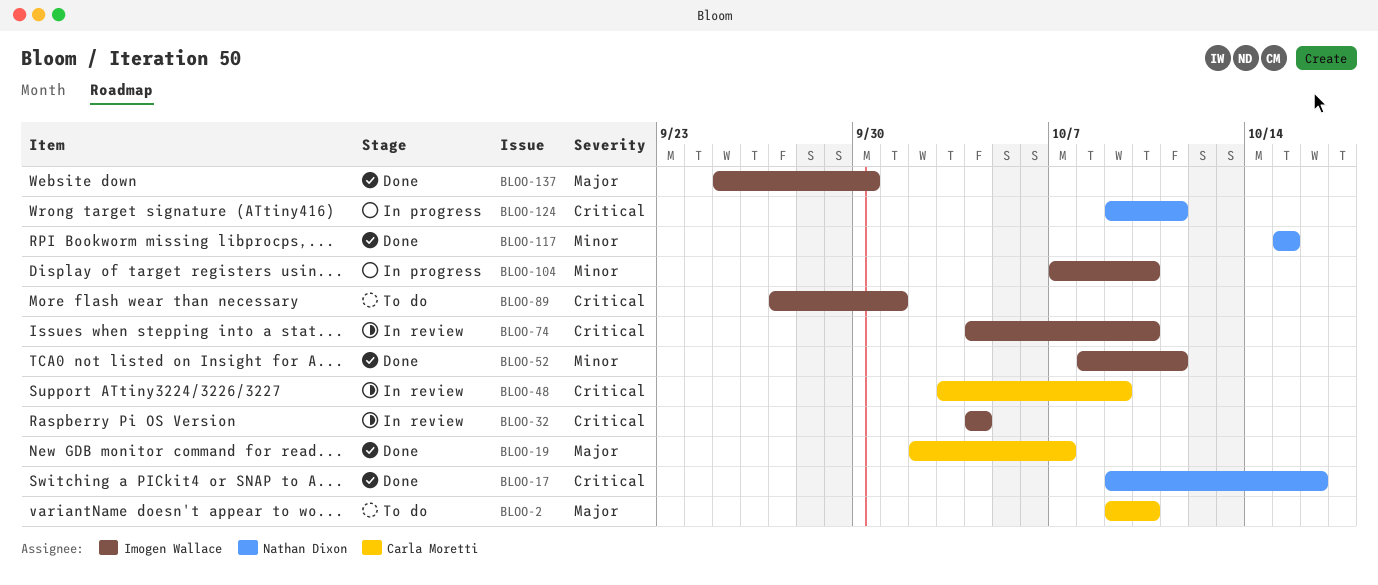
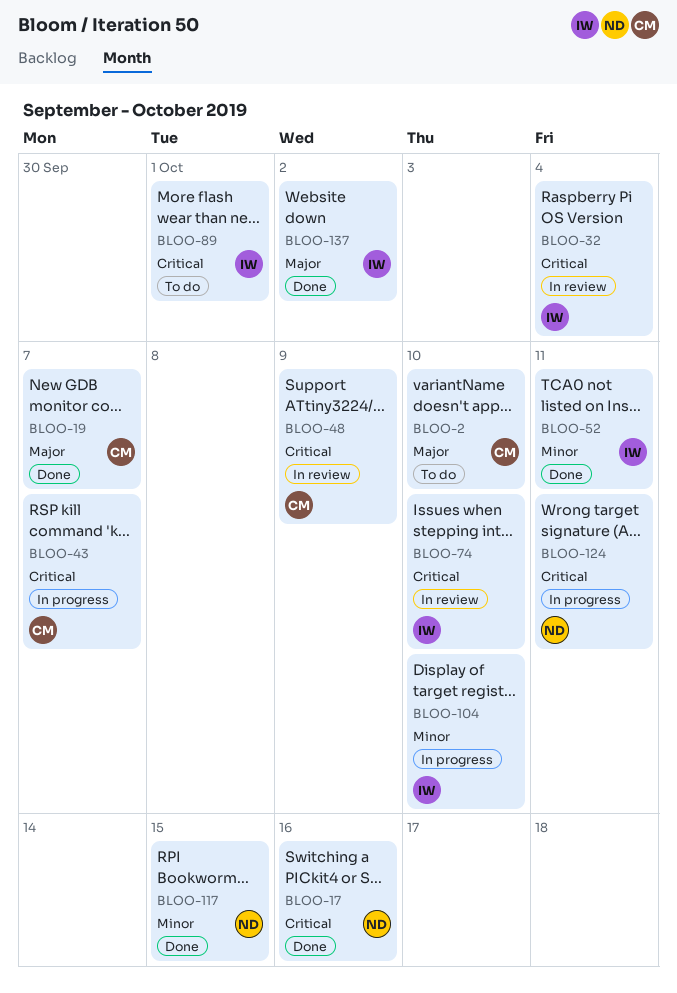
BLOO-43: none -> present
BLOO-137, due: Sep 30 -> Oct 2

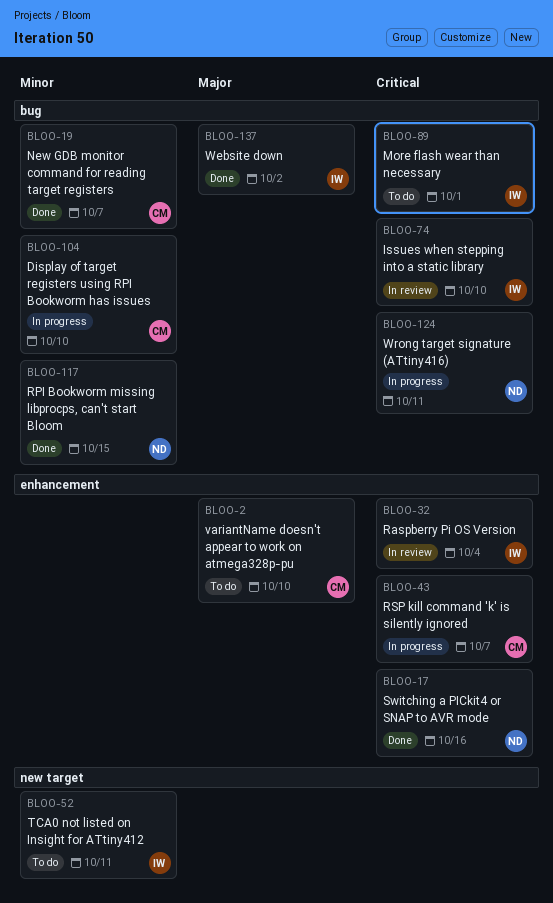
BLOO-19, priority: Major -> Minor
BLOO-48: present -> none
BLOO-52, status: Done -> To do
BLOO-104, owner: IW -> CM

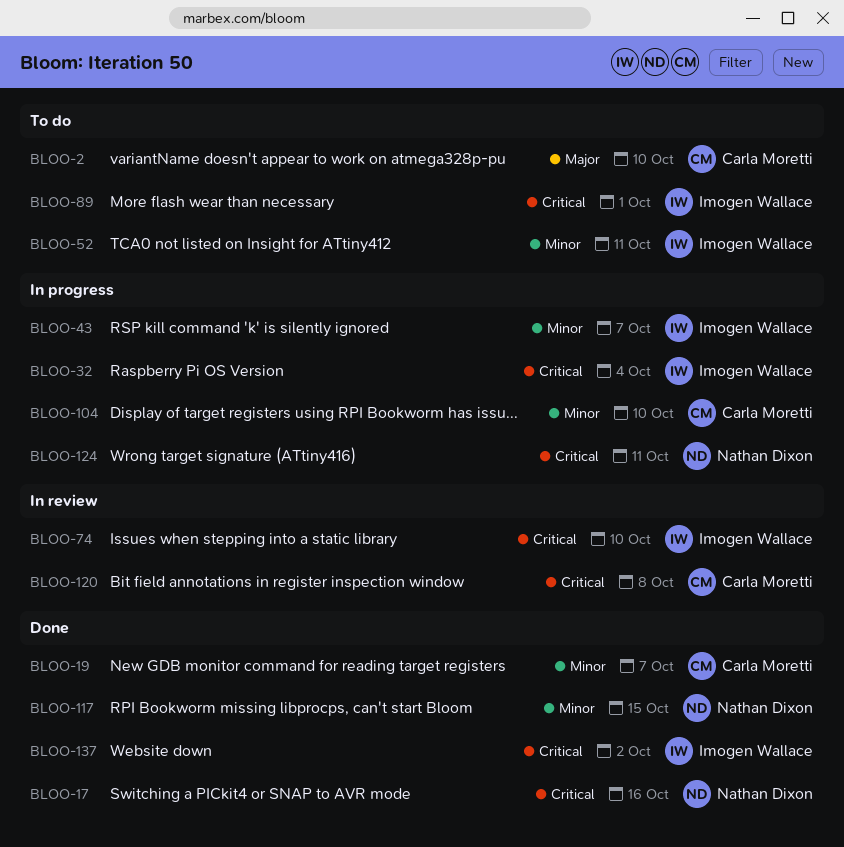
BLOO-32, status: In review -> In progress
BLOO-43, owner: Carla Moretti -> Imogen Wallace
BLOO-43, priority: Critical -> Minor
BLOO-120: none -> present
BLOO-137, priority: Major -> Critical

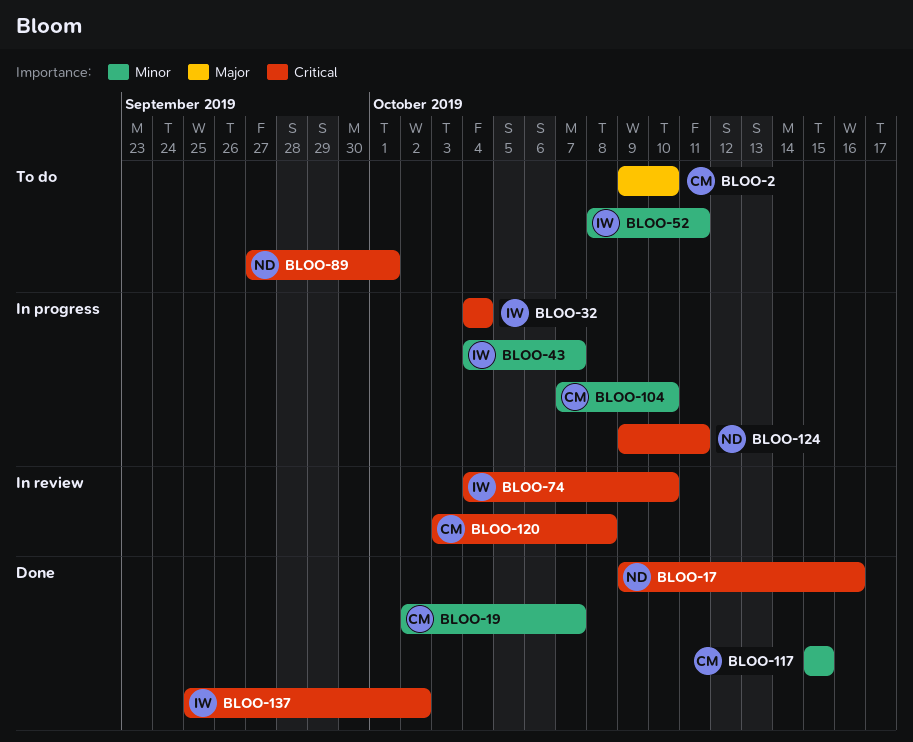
BLOO-89, owner: Imogen Wallace -> Nathan Dixon
BLOO-117, owner: Nathan Dixon -> Carla Moretti

